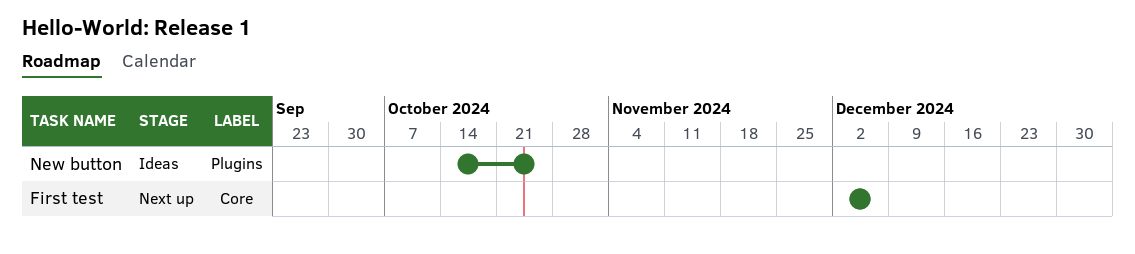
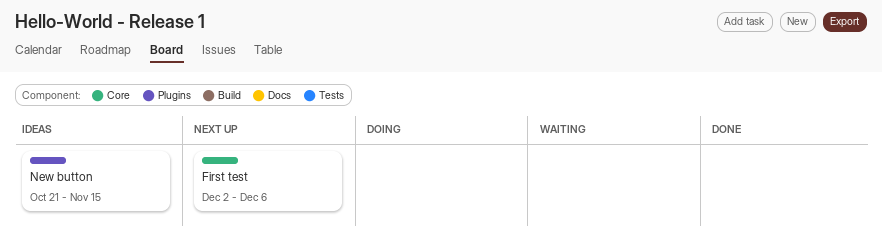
New button, start: Oct 14 -> Oct 21
New button, due: Oct 25 -> Nov 15

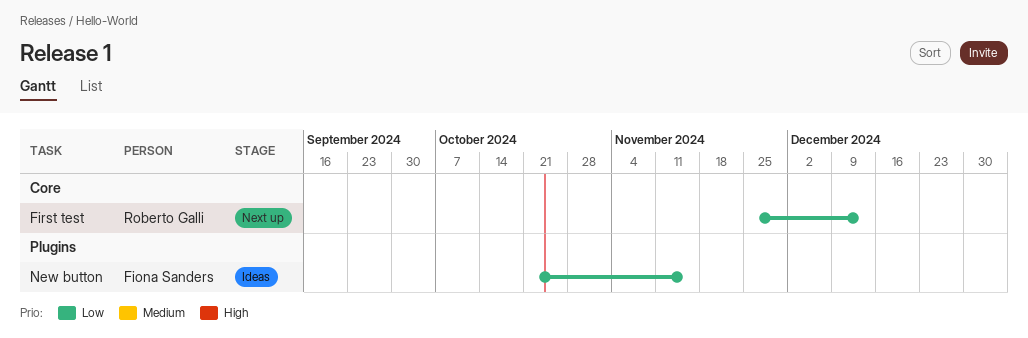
First test, start: Dec 2 -> Nov 25
First test, due: Dec 6 -> Dec 13

